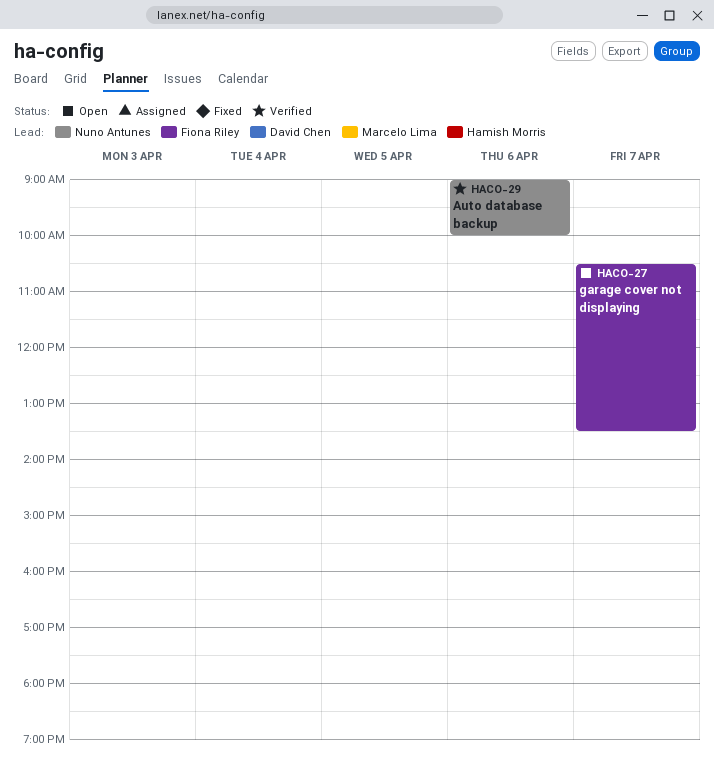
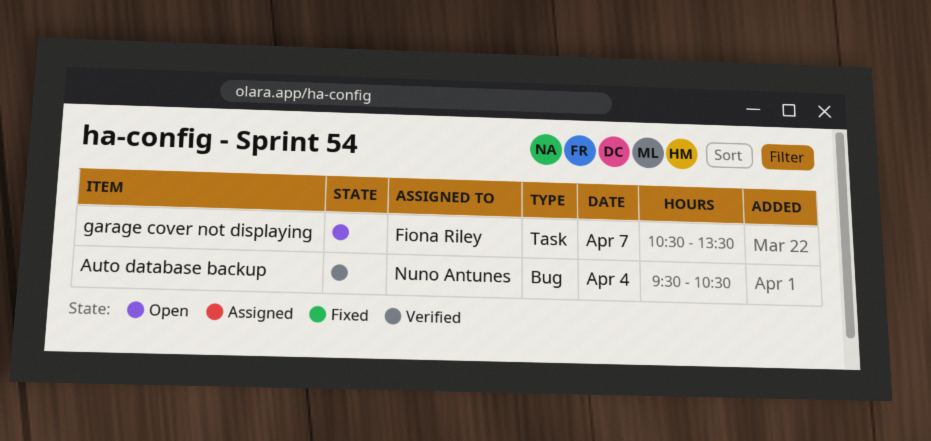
Auto database backup, day: Apr 6 -> Apr 4
Auto database backup, begins: 09:00 -> 09:30
Auto database backup, ends: 10:00 -> 10:30

